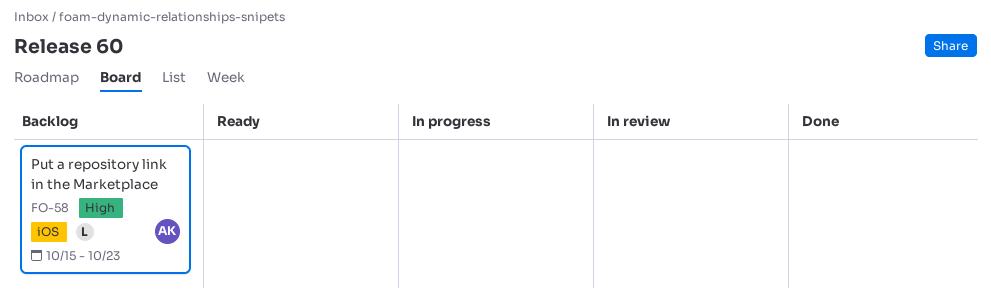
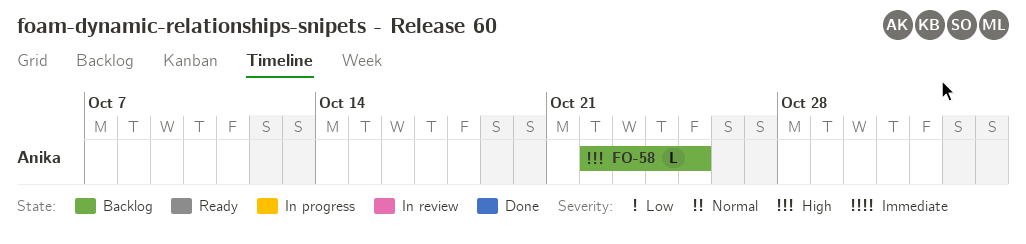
FO-58, start: Oct 15 -> Oct 22
FO-58, due: Oct 23 -> Oct 25

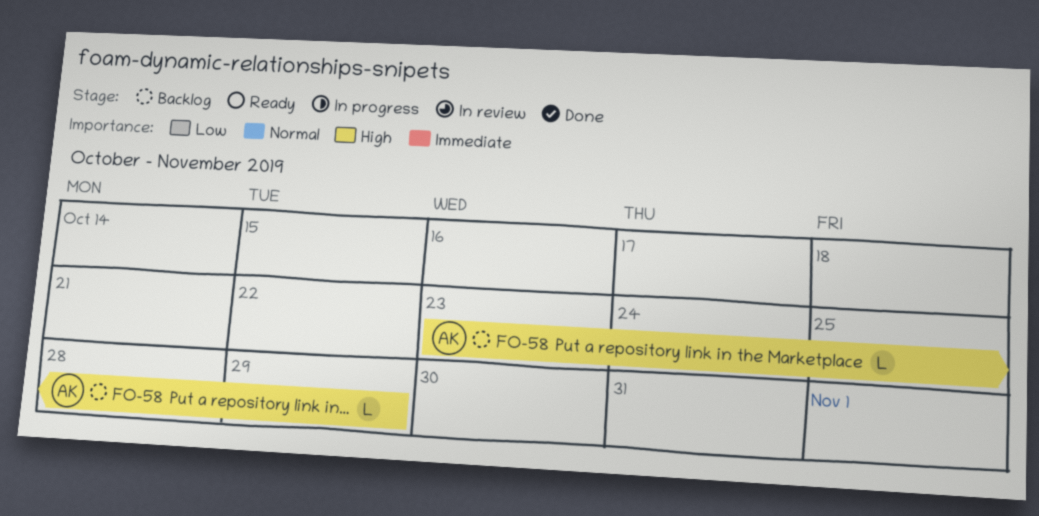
FO-58, start: Oct 22 -> Oct 23
FO-58, due: Oct 25 -> Oct 29

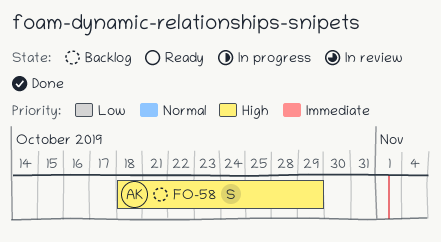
FO-58, estimate: L -> S
FO-58, start: Oct 23 -> Oct 18

